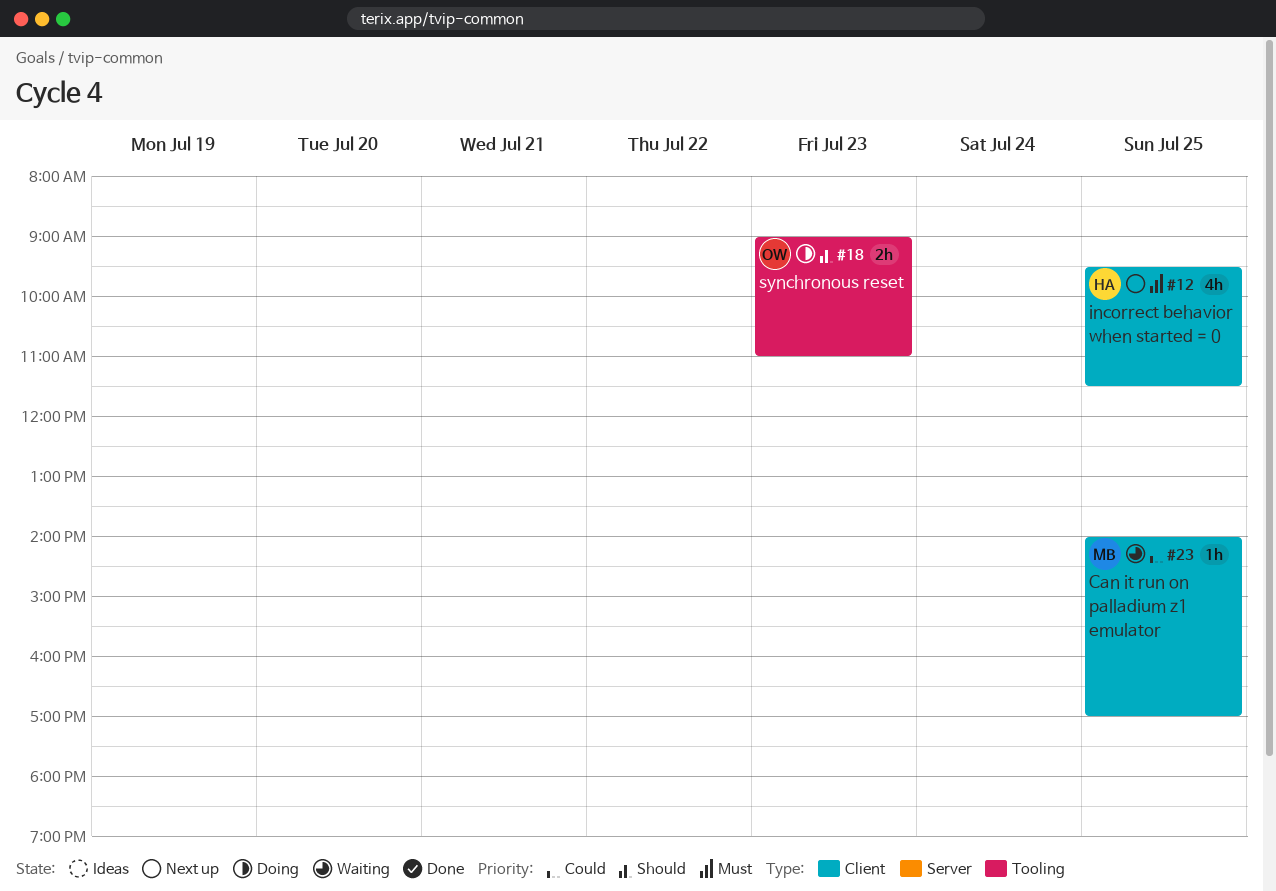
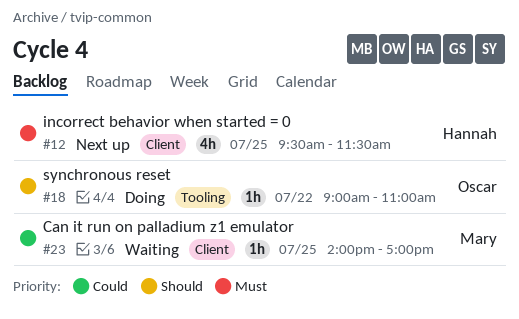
#18, estimate: 2h -> 1h
#18, day: Jul 23 -> Jul 22

